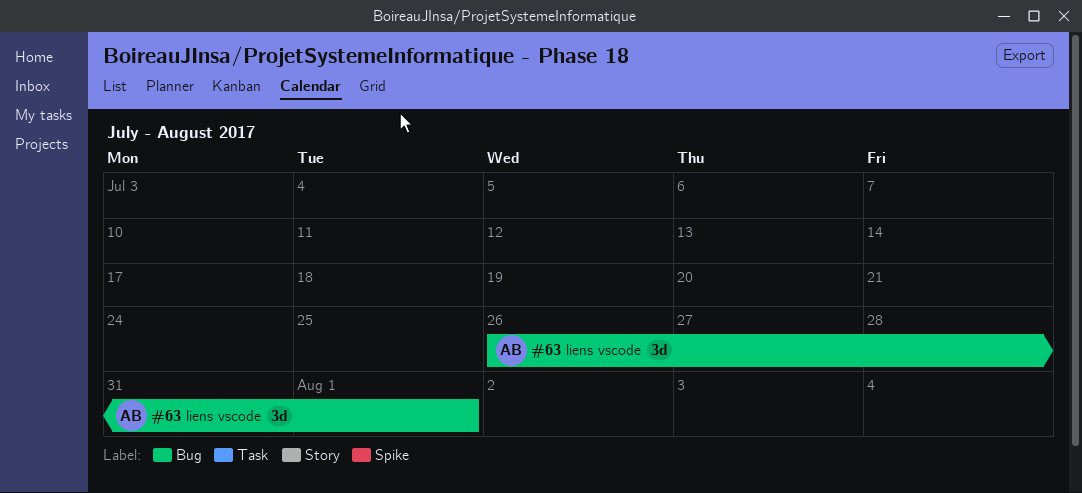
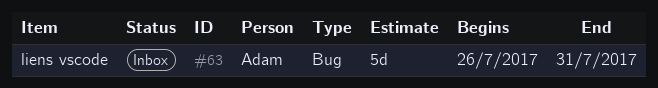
#63, estimate: 3d -> 5d
#63, due: Aug 1 -> Jul 31

